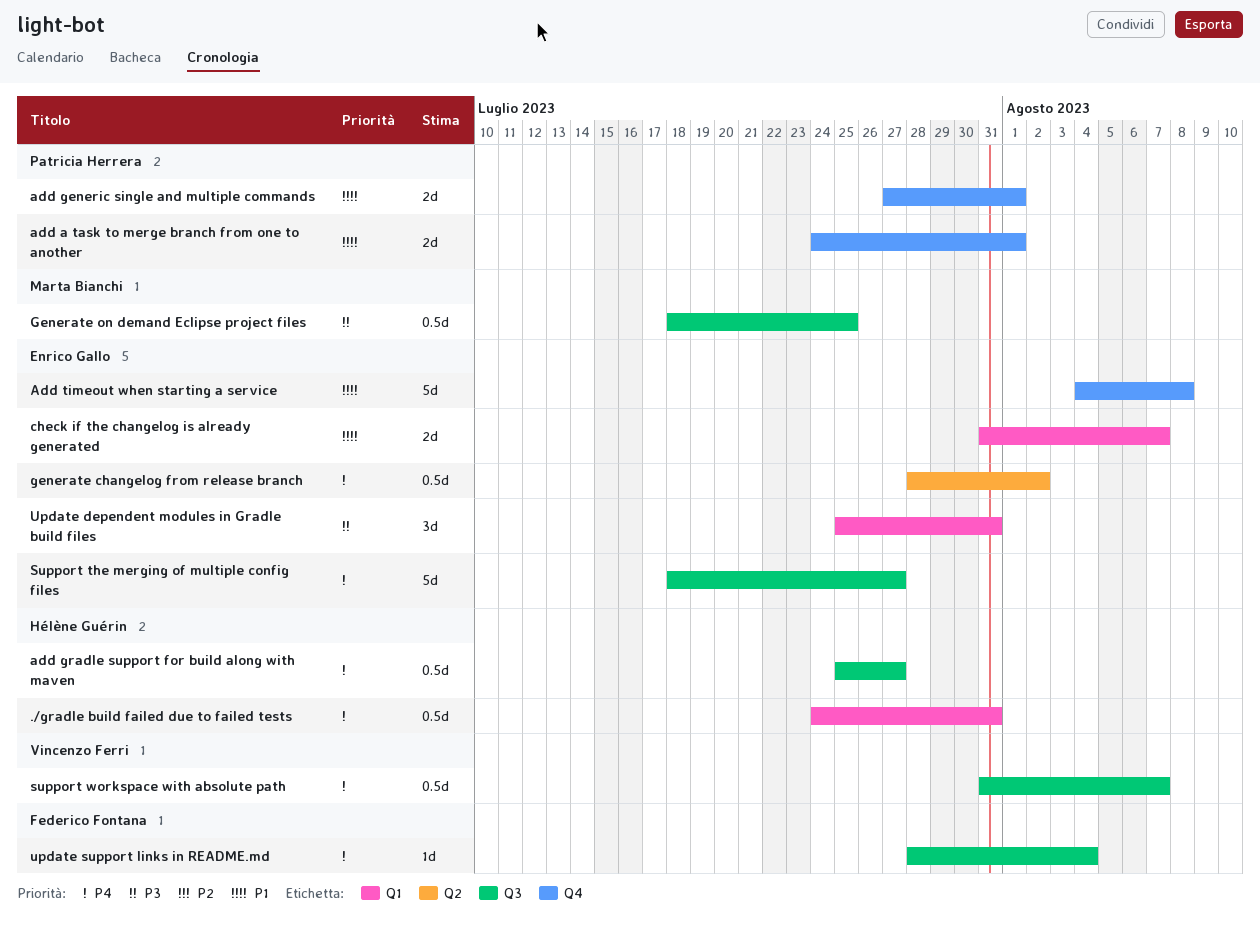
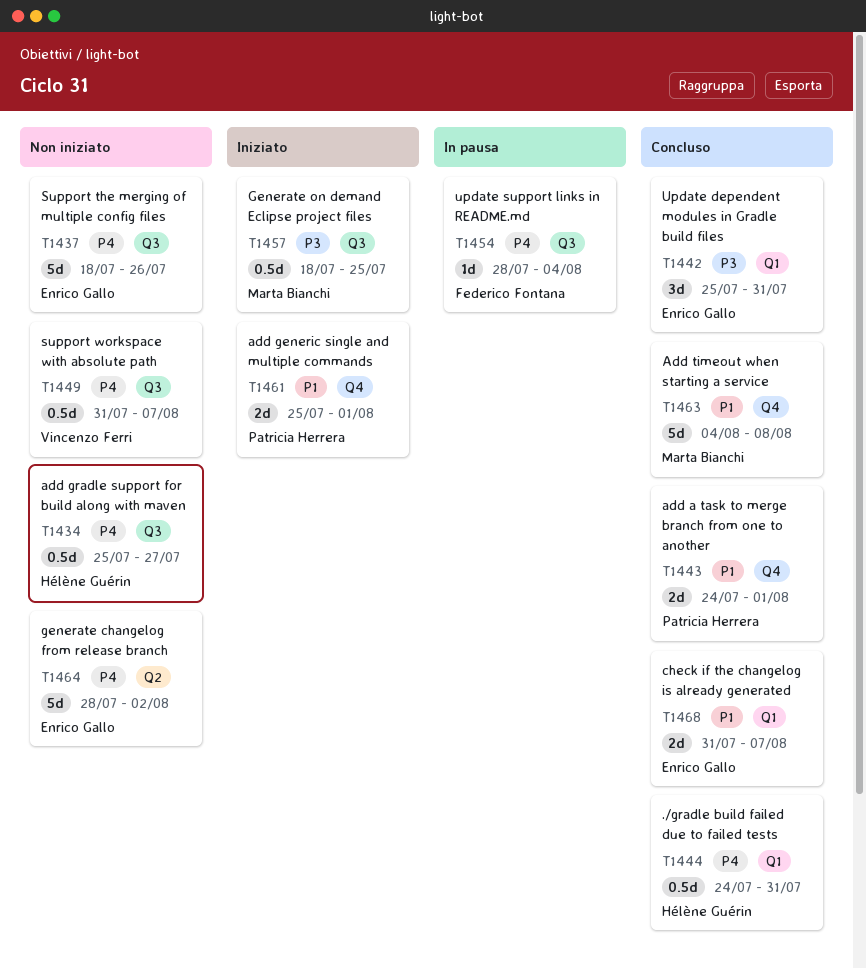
add generic single and multiple commands, start: Jul 27 -> Jul 25
Add timeout when starting a service, owner: Enrico Gallo -> Marta Bianchi
generate changelog from release branch, estimate: 0.5d -> 5d
Support the merging of multiple config files, due: Jul 27 -> Jul 26

